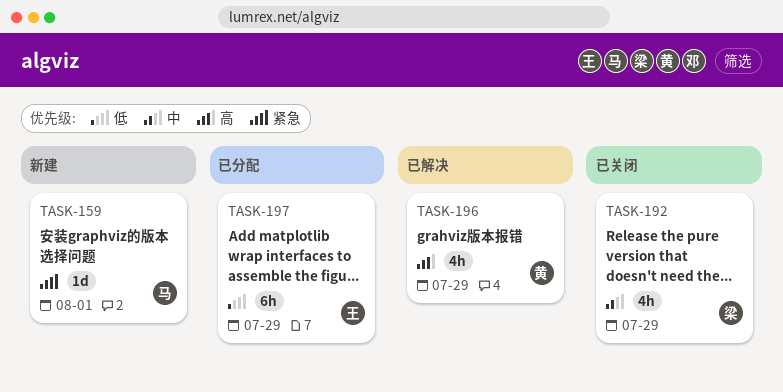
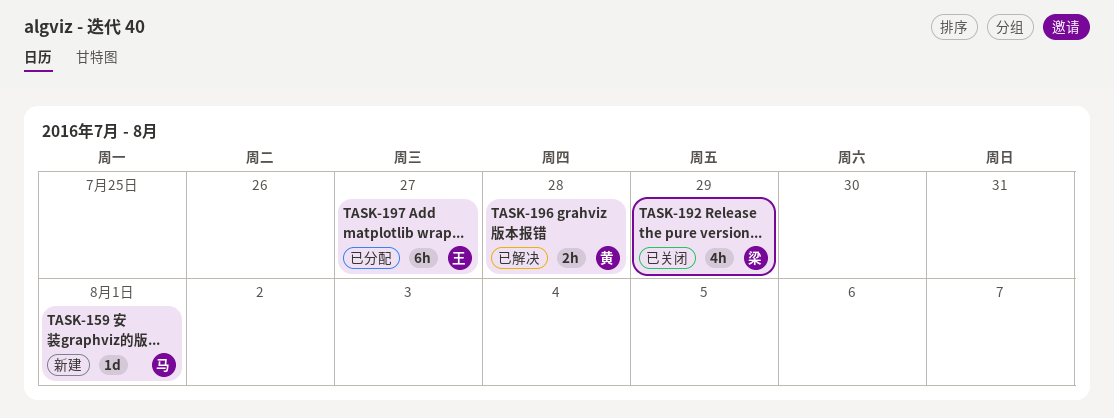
TASK-196, estimate: 4h -> 2h
TASK-196, due: Jul 29 -> Jul 28
TASK-197, due: Jul 29 -> Jul 27

